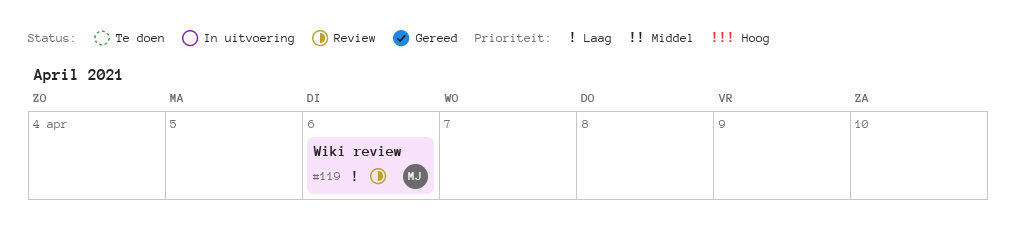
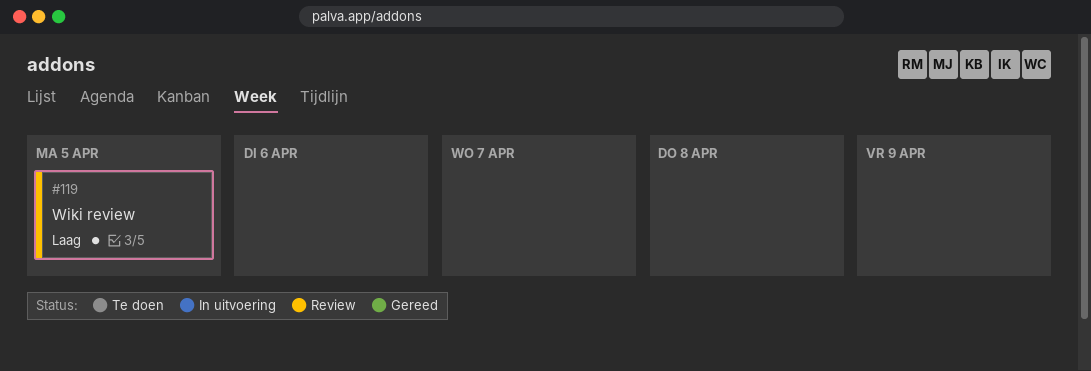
#119, due: Apr 6 -> Apr 5

